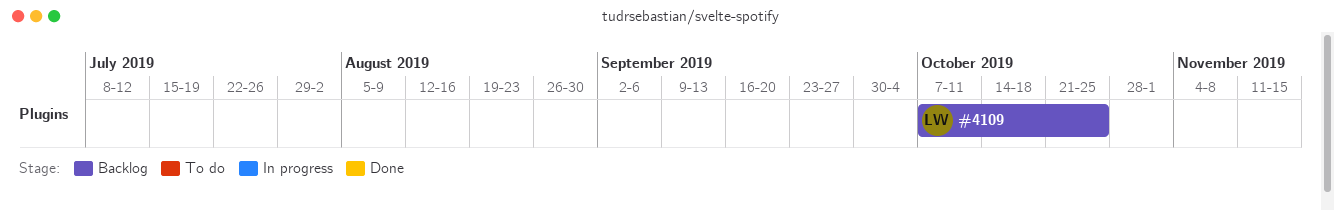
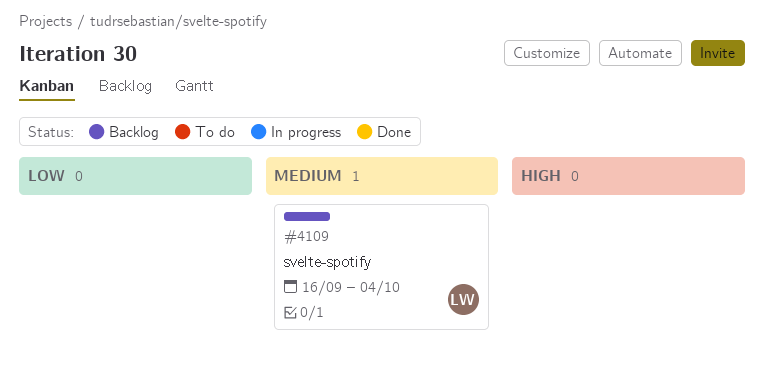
#4109, start: Oct 7 -> Sep 16
#4109, due: Oct 25 -> Oct 4

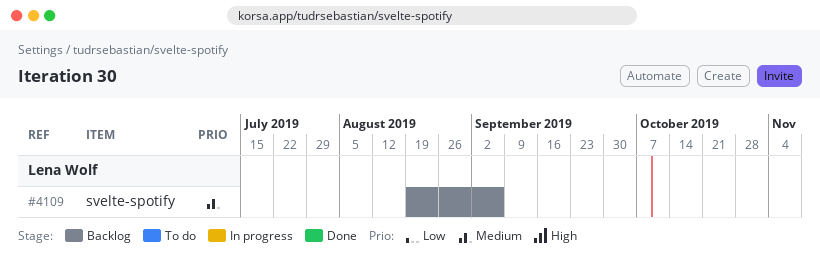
#4109, start: Sep 16 -> Aug 19
#4109, due: Oct 4 -> Sep 6

